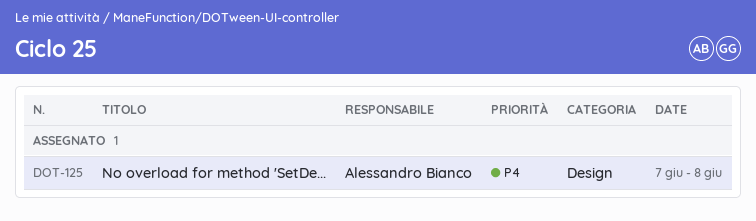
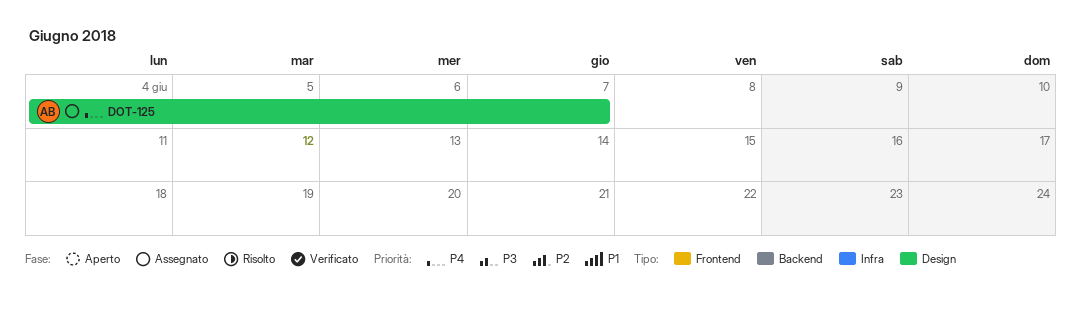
DOT-125, start: Jun 7 -> Jun 4
DOT-125, due: Jun 8 -> Jun 7

